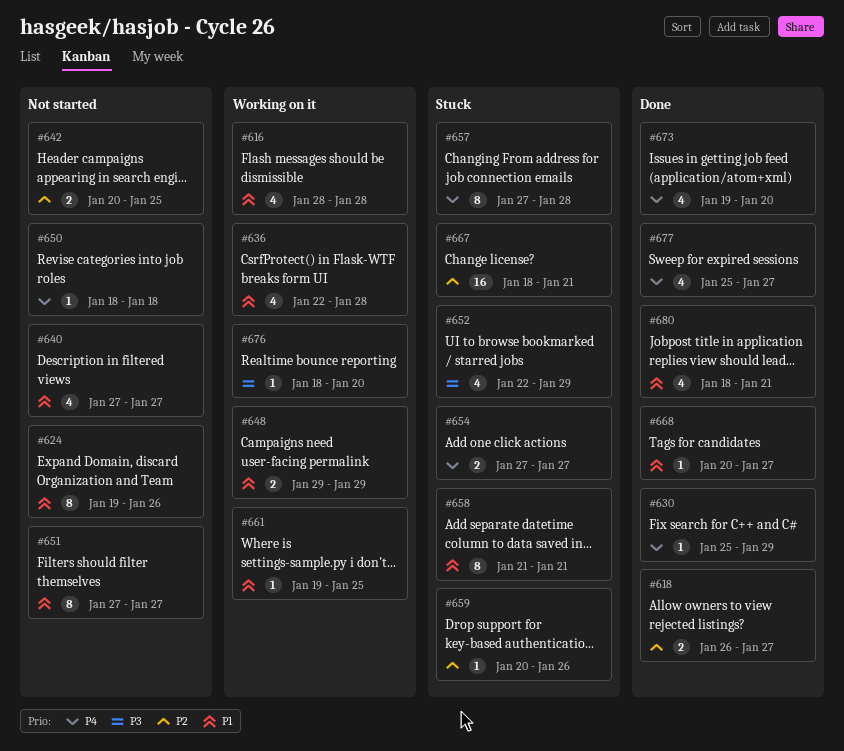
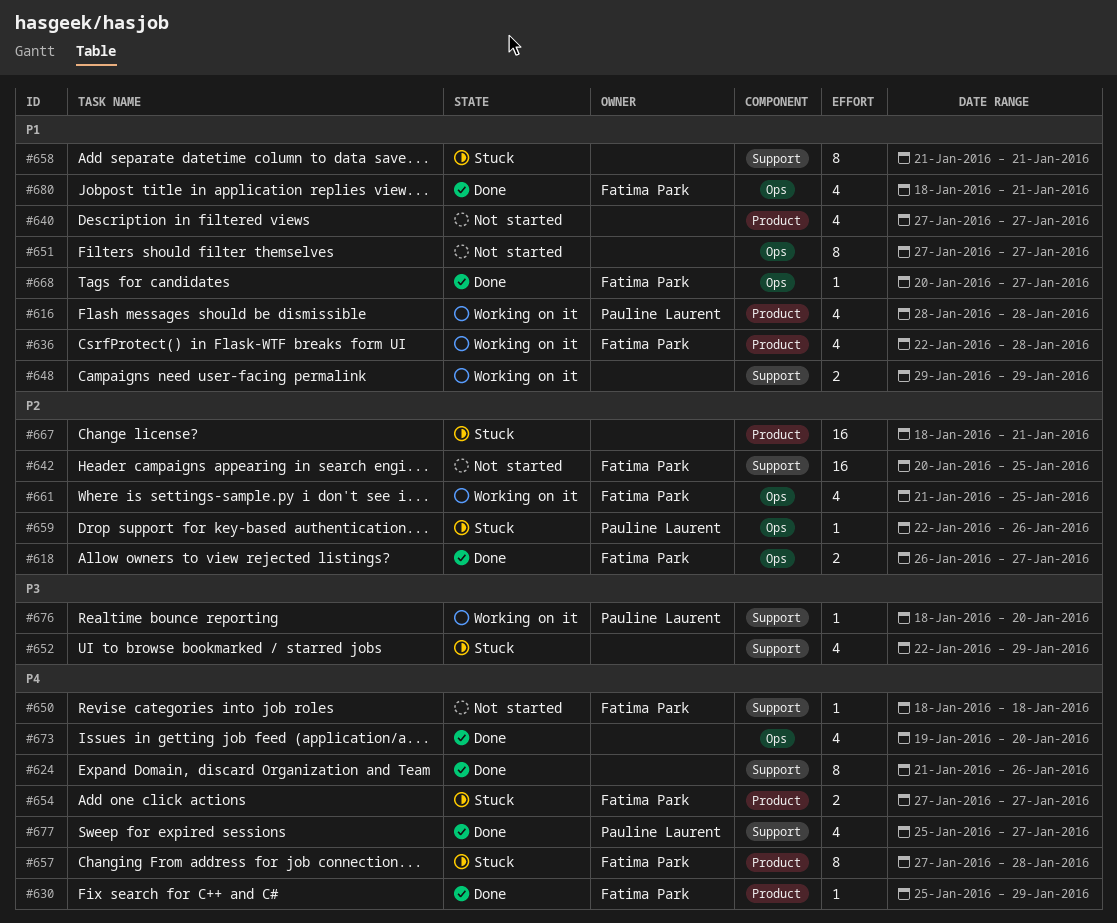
#624, status: Not started -> Done
#624, priority: P1 -> P4
#624, start: Jan 19 -> Jan 21
#642, estimate: 2 -> 16
#659, start: Jan 20 -> Jan 22
#661, priority: P1 -> P2
#661, estimate: 1 -> 4
#661, start: Jan 19 -> Jan 21

